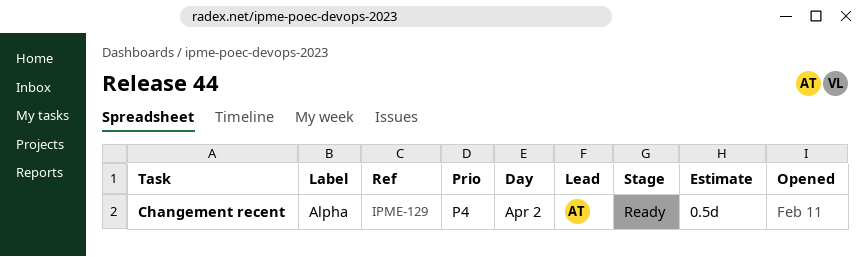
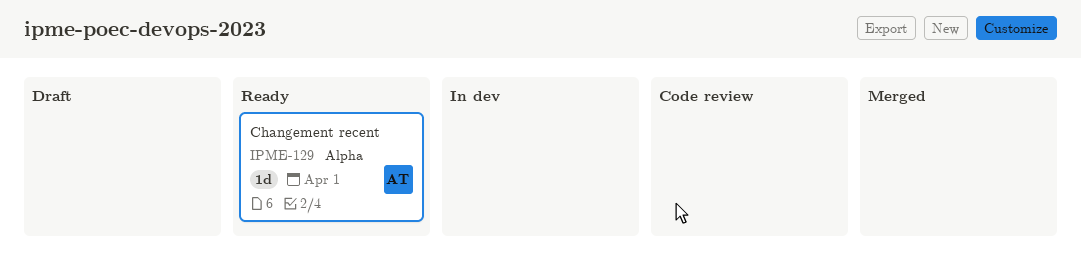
IPME-129, estimate: 0.5d -> 1d
IPME-129, day: Apr 2 -> Apr 1

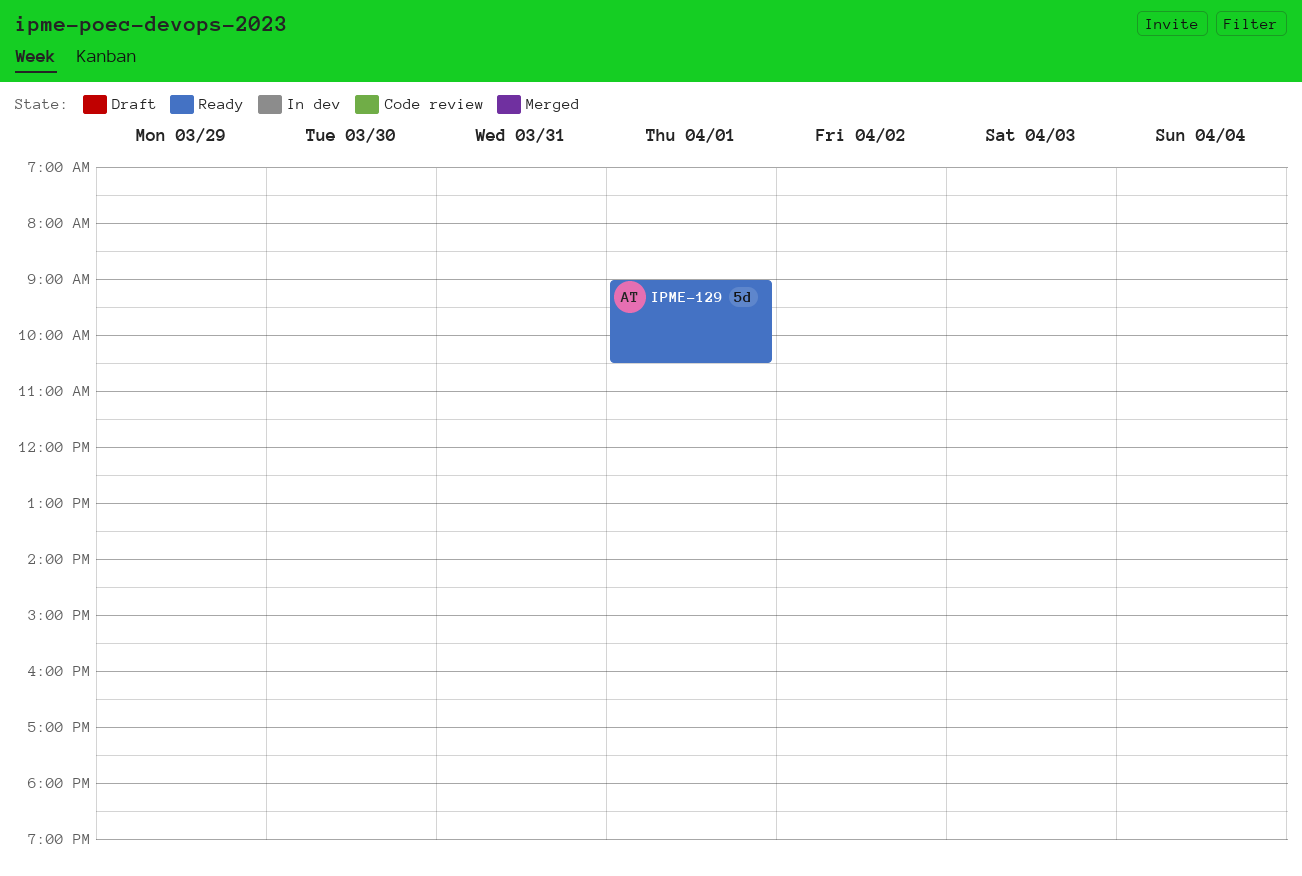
IPME-129, estimate: 1d -> 5d

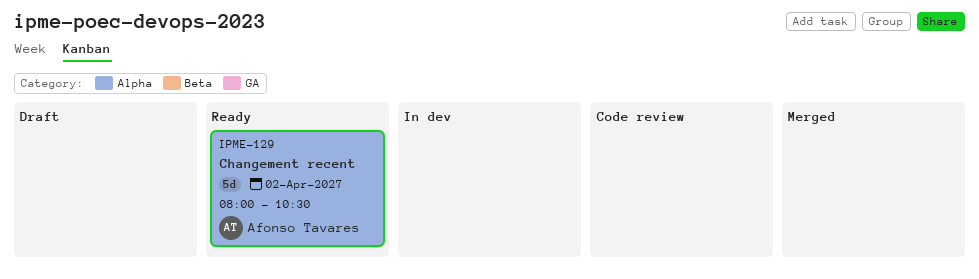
IPME-129, day: Apr 1 -> Apr 2
IPME-129, begins: 09:00 -> 08:00

